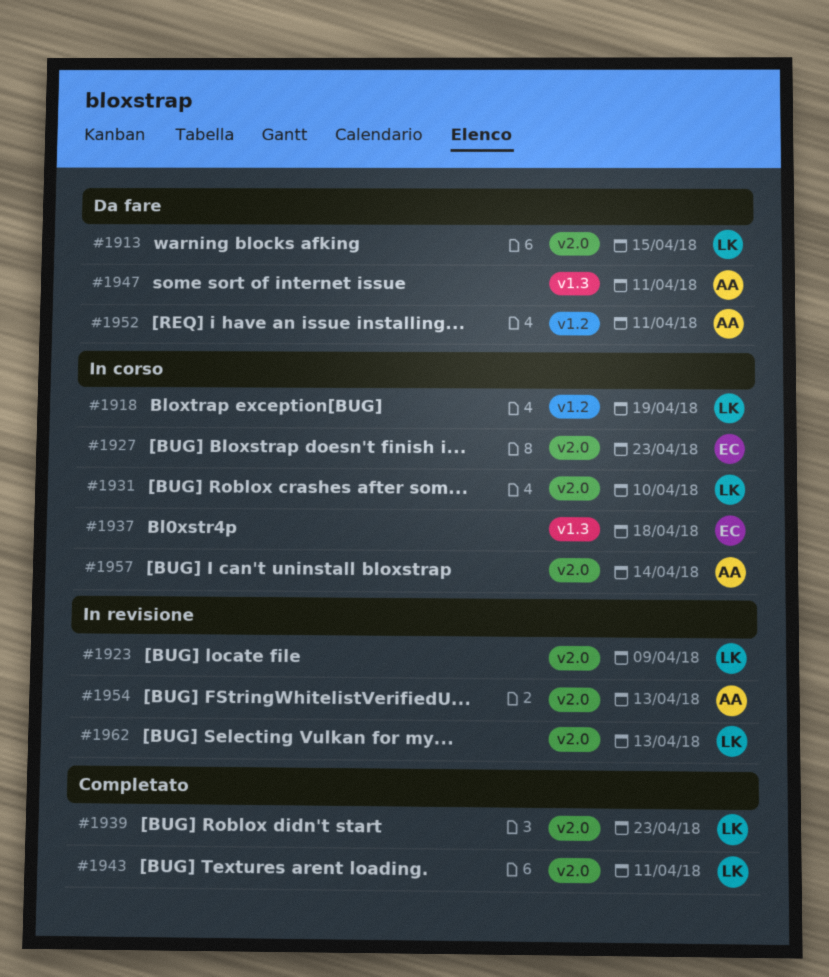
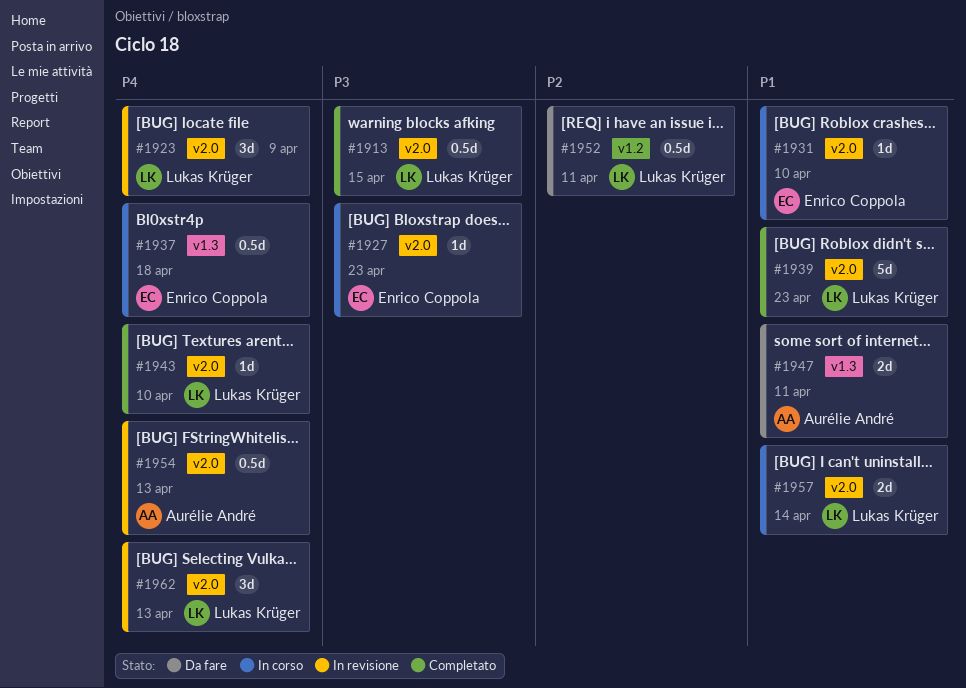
#1913, status: Da fare -> Completato
#1918: present -> none
#1931, owner: Lukas Krüger -> Enrico Coppola
#1943, due: Apr 11 -> Apr 10
#1952, owner: Aurélie André -> Lukas Krüger
#1957, owner: Aurélie André -> Lukas Krüger

